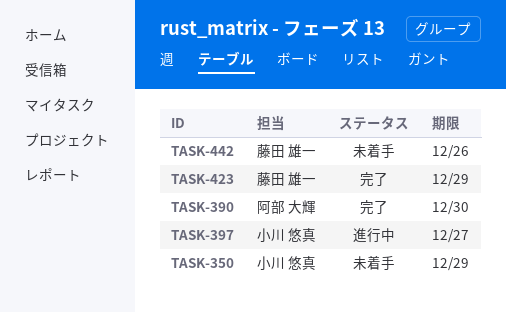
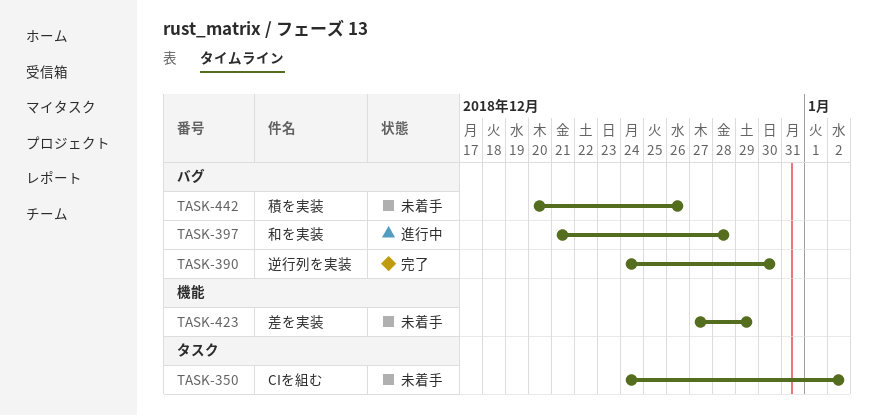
TASK-350, due: Dec 29 -> Jan 2
TASK-397, due: Dec 27 -> Dec 28
TASK-423, status: 完了 -> 未着手

